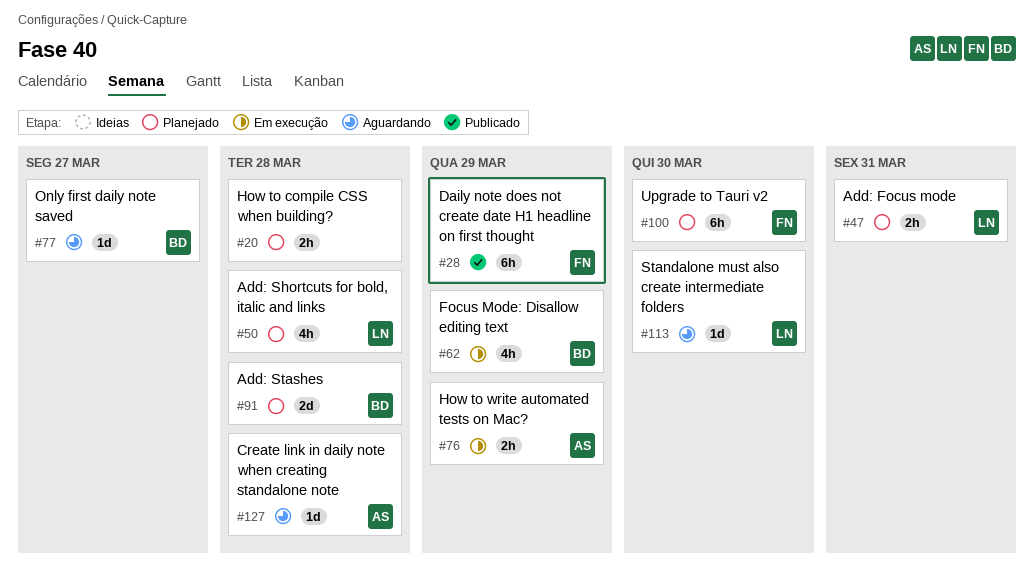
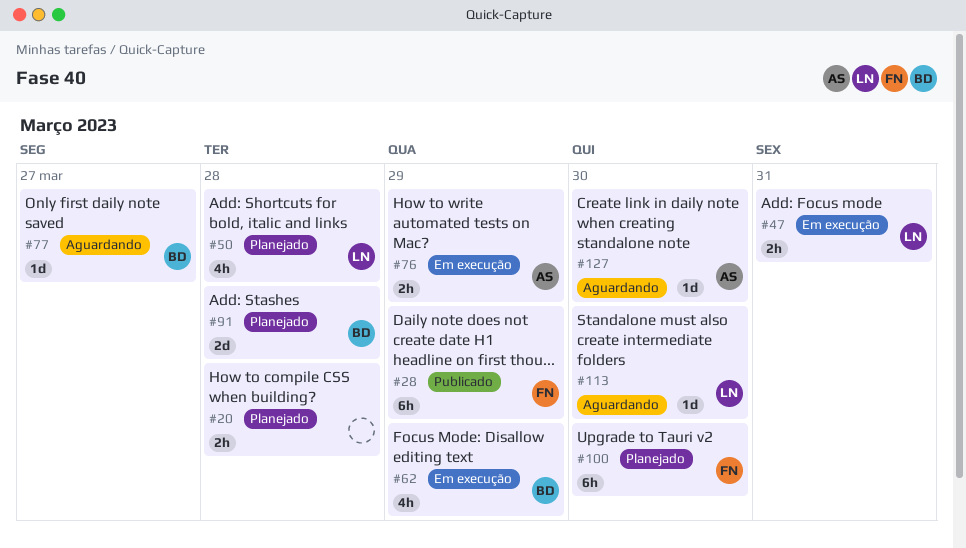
#47, status: Planejado -> Em execução
#127, due: Mar 28 -> Mar 30

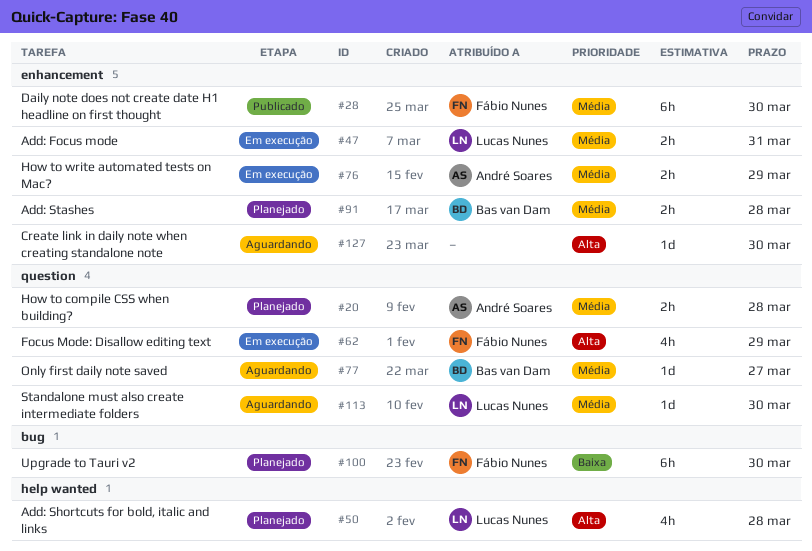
#20, owner: none -> André Soares
#28, due: Mar 29 -> Mar 30
#62, owner: Bas van Dam -> Fábio Nunes
#91, estimate: 2d -> 2h
#127, owner: André Soares -> none

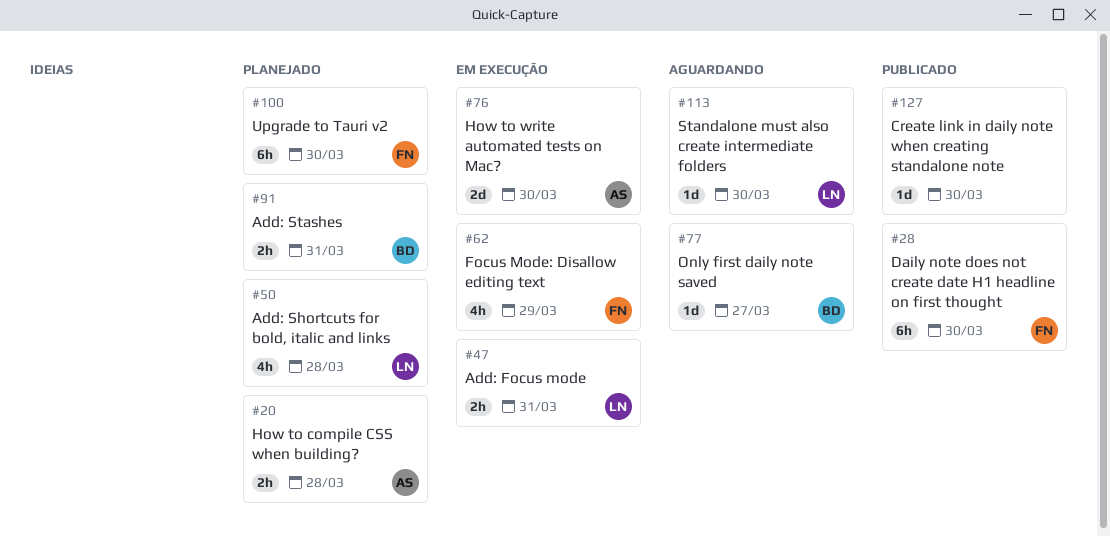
#76, estimate: 2h -> 2d
#76, due: Mar 29 -> Mar 30
#91, due: Mar 28 -> Mar 31
#127, status: Aguardando -> Publicado

